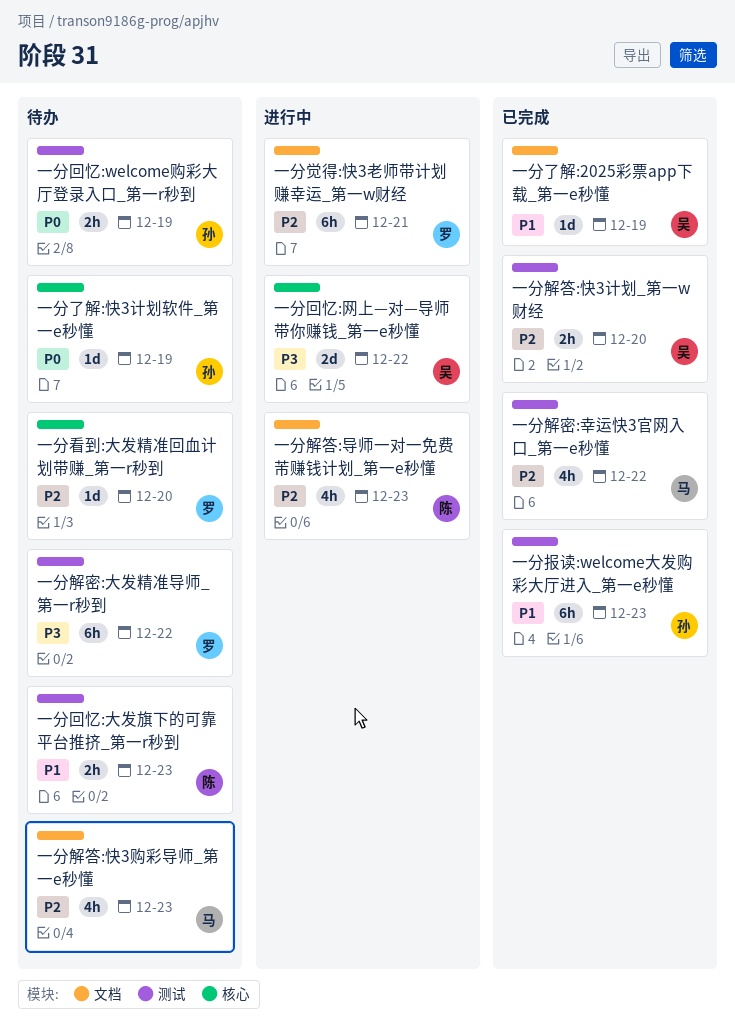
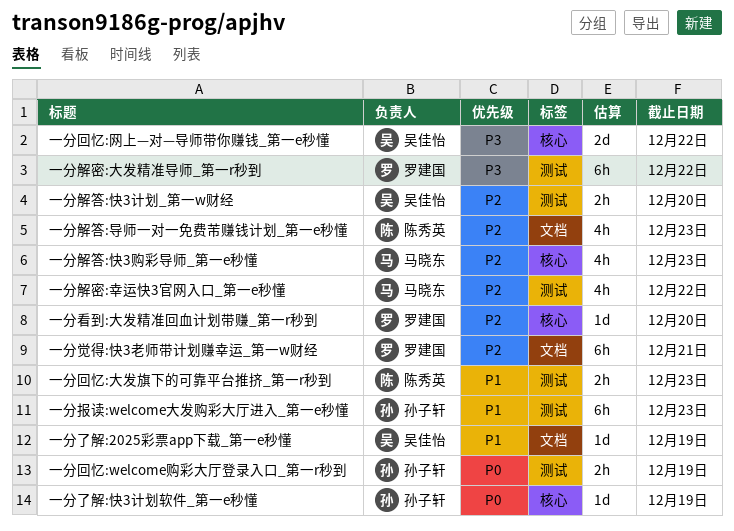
一分解答:快3购彩导师_第一e秒懂, label: 文档 -> 核心

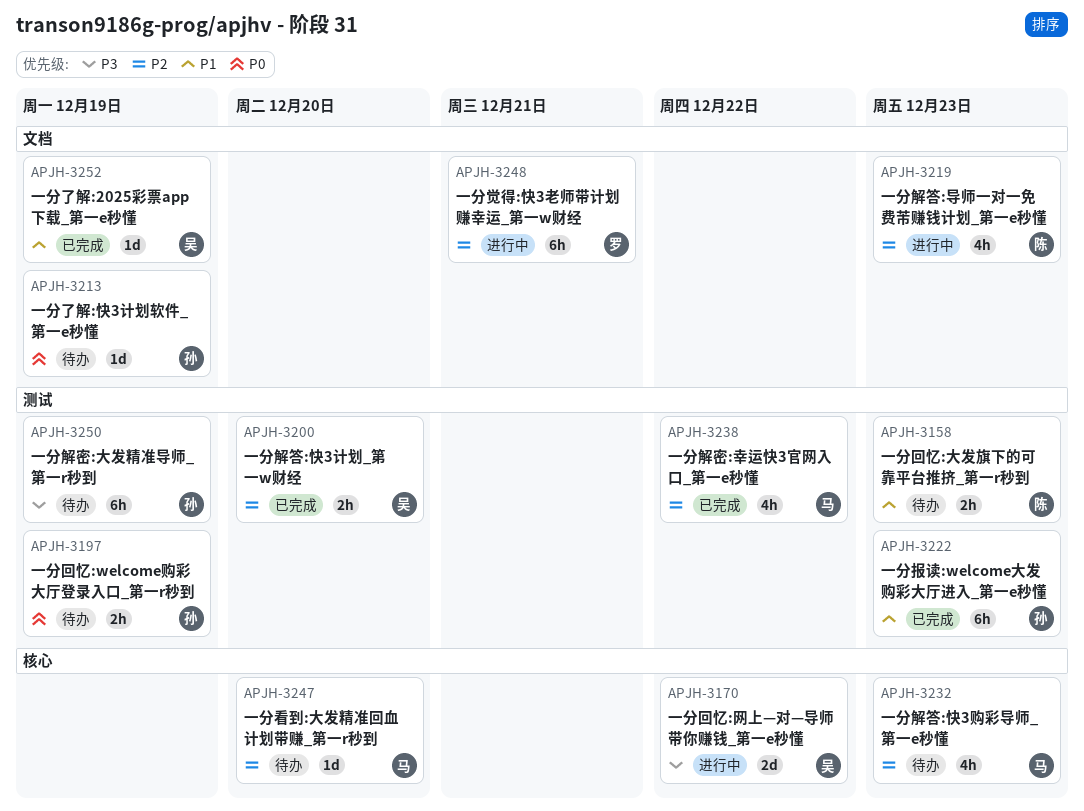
一分了解:快3计划软件_第一e秒懂, label: 核心 -> 文档
一分看到:大发精准回血计划带赚_第一r秒到, owner: 罗建国 -> 马晓东
一分解密:大发精准导师_第一r秒到, owner: 罗建国 -> 孙子轩
一分解密:大发精准导师_第一r秒到, due: Dec 22 -> Dec 19

